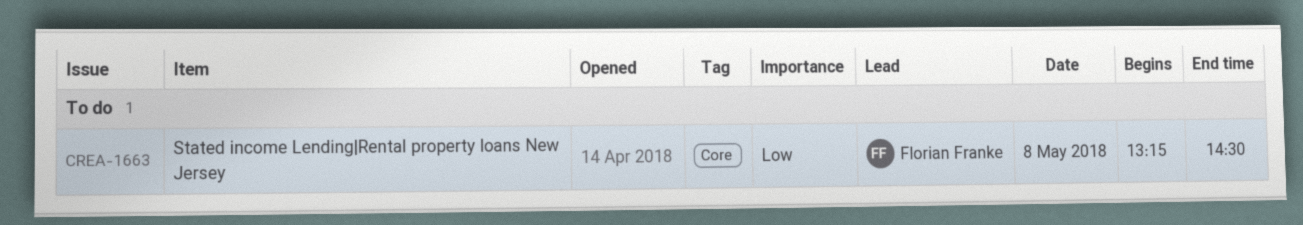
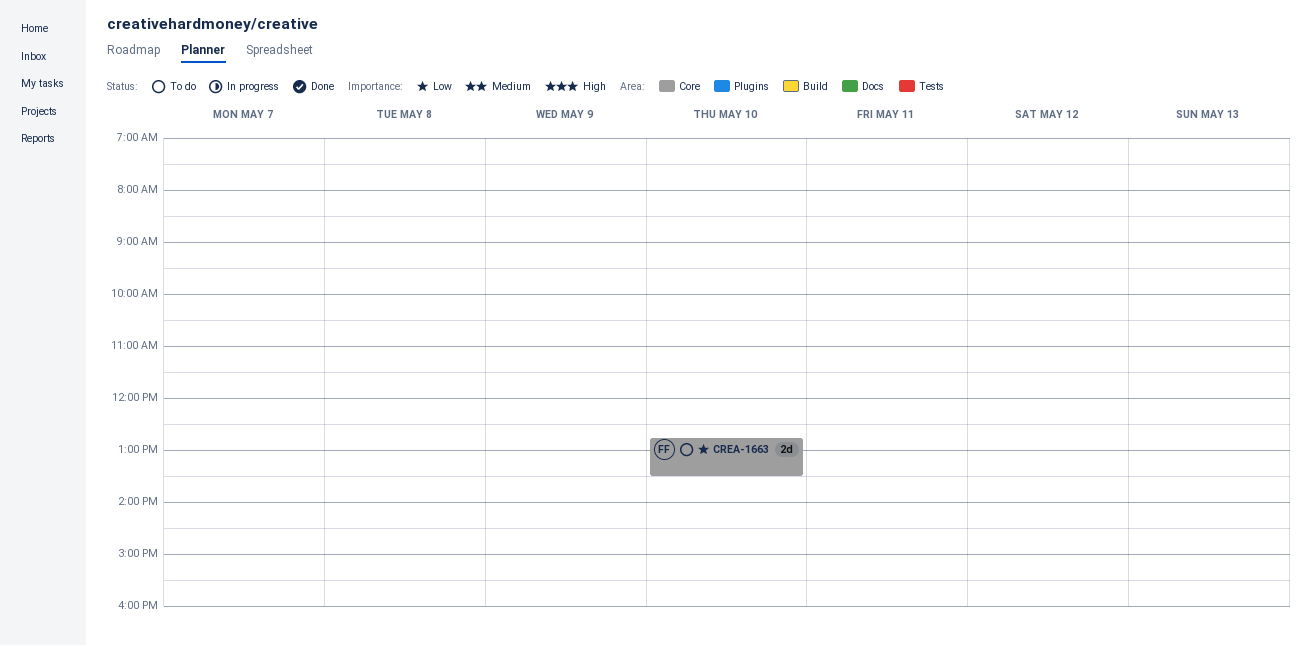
CREA-1663, day: May 8 -> May 10
CREA-1663, begins: 13:15 -> 12:45
CREA-1663, ends: 14:30 -> 13:30

